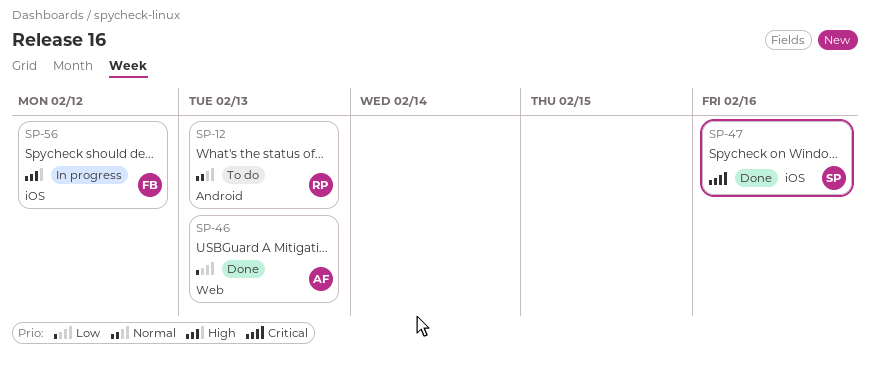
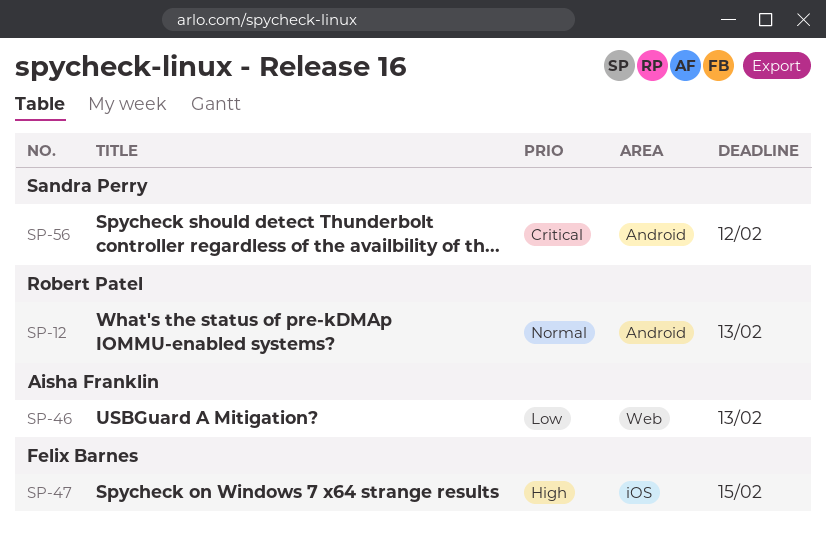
SP-47, owner: Sandra Perry -> Felix Barnes
SP-47, priority: Critical -> High
SP-47, due: Feb 16 -> Feb 15
SP-56, owner: Felix Barnes -> Sandra Perry
SP-56, priority: High -> Critical
SP-56, label: iOS -> Android

